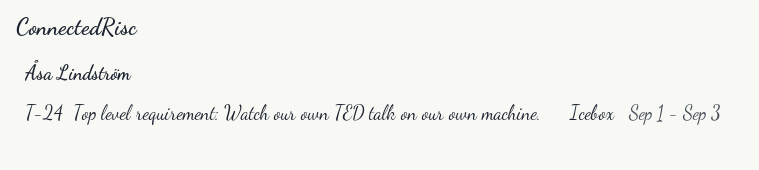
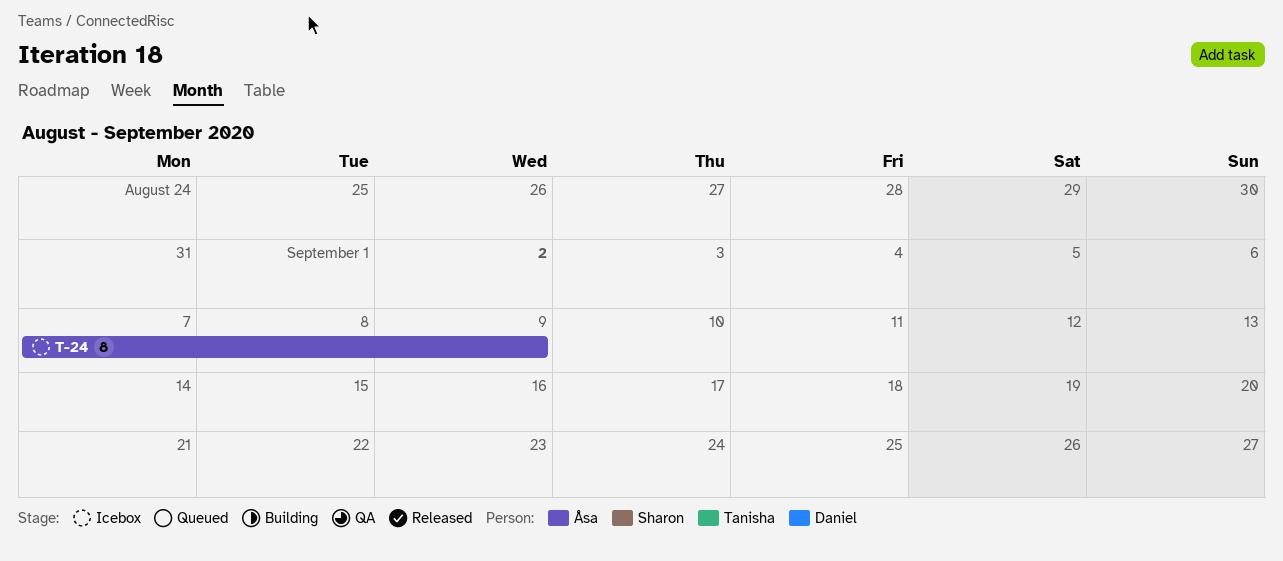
T-24, start: Sep 1 -> Sep 7
T-24, due: Sep 3 -> Sep 9

